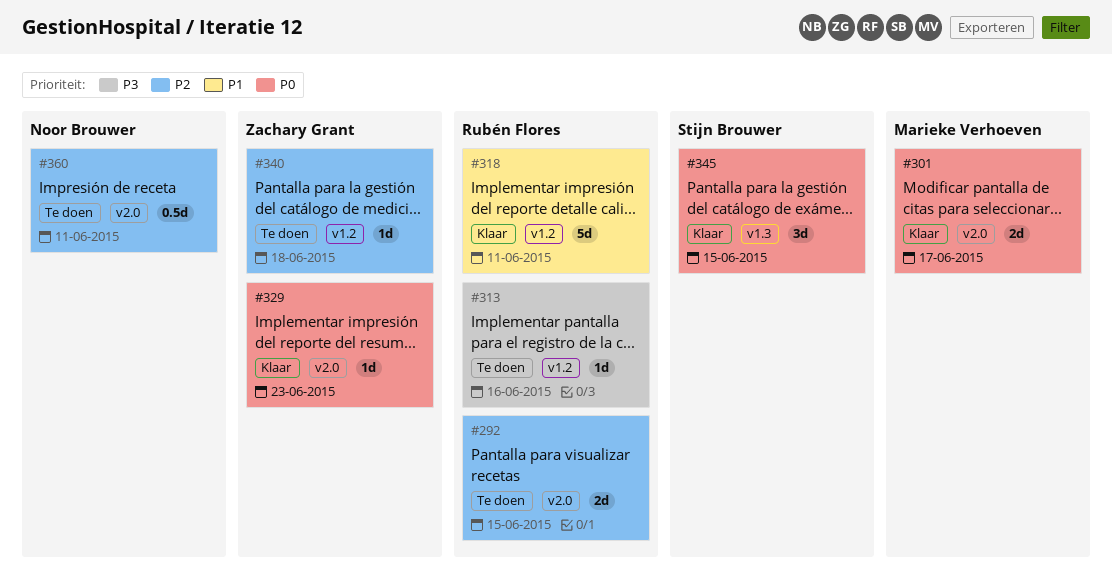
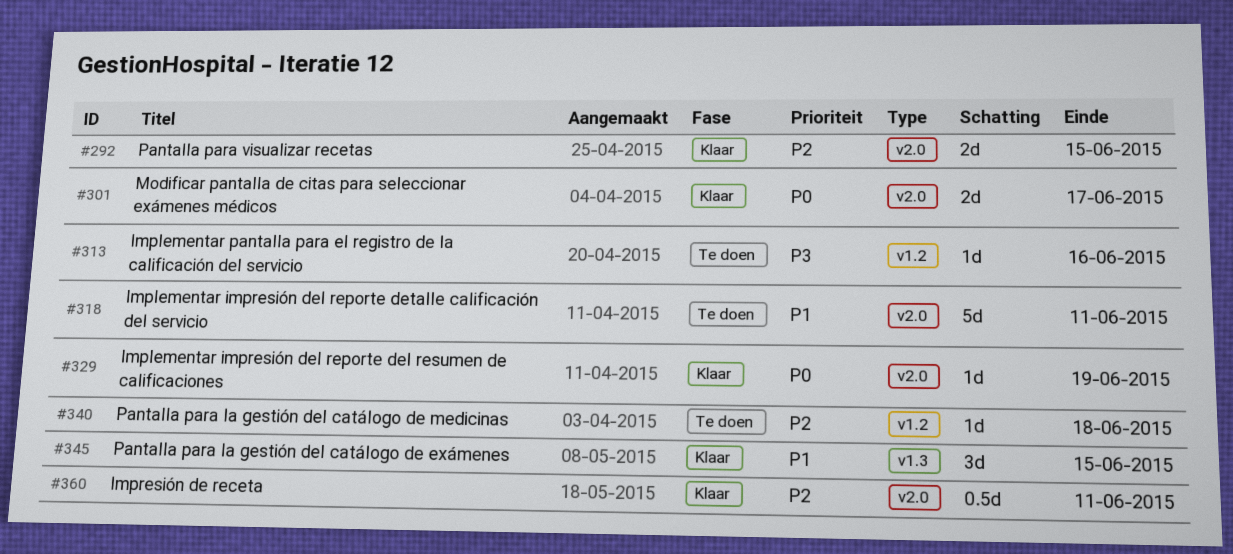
#292, status: Te doen -> Klaar
#318, status: Klaar -> Te doen
#318, label: v1.2 -> v2.0
#329, due: Jun 23 -> Jun 19
#345, priority: P0 -> P1
#360, status: Te doen -> Klaar

